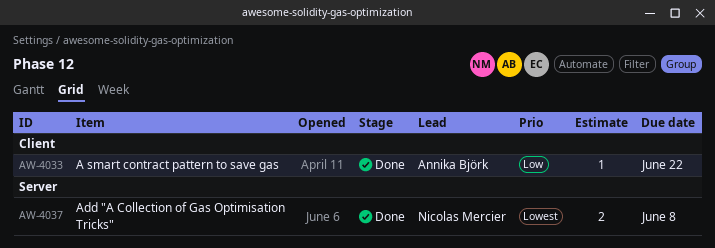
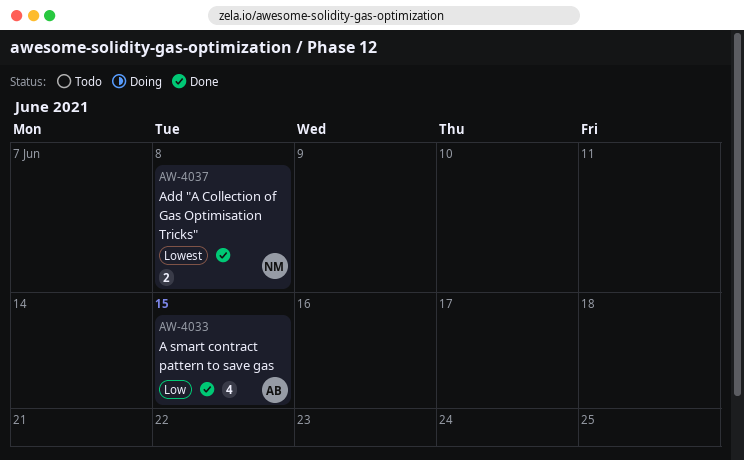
AW-4033, estimate: 1 -> 4
AW-4033, due: Jun 22 -> Jun 15

